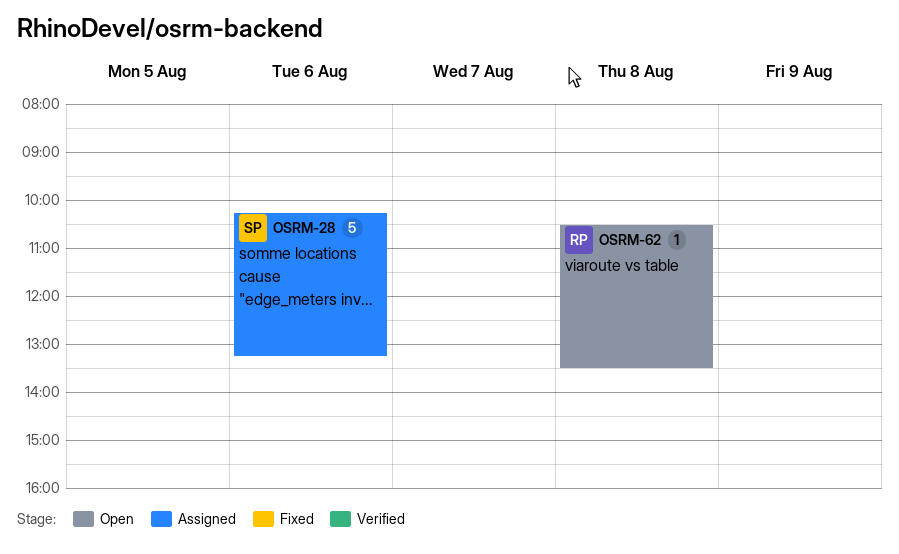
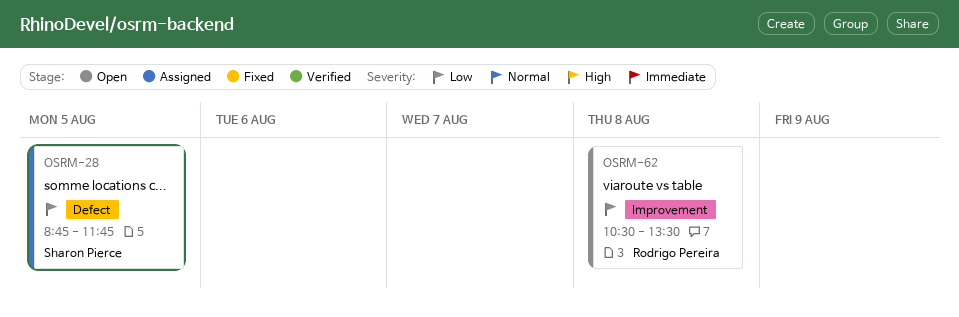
OSRM-28, day: Aug 6 -> Aug 5
OSRM-28, begins: 10:15 -> 08:45
OSRM-28, ends: 13:15 -> 11:45

